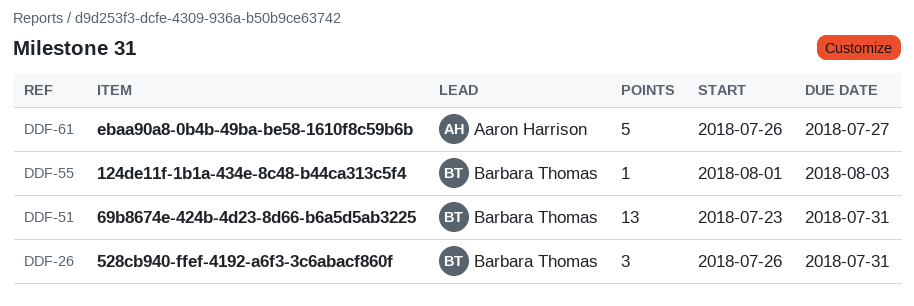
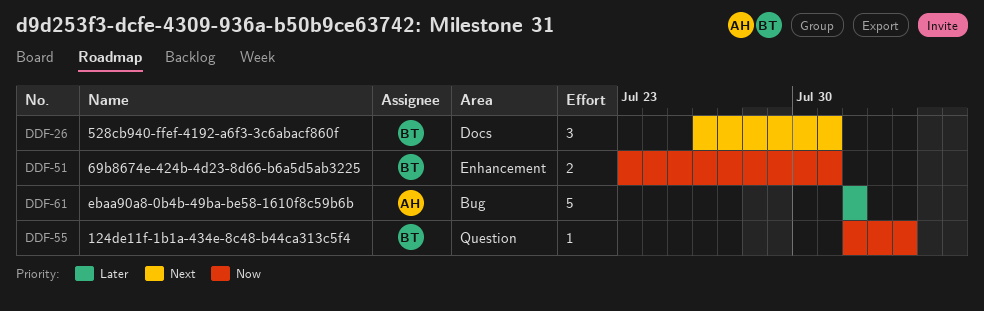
DDF-51, estimate: 13 -> 2
DDF-61, start: Jul 26 -> Aug 1
DDF-61, due: Jul 27 -> Aug 1

